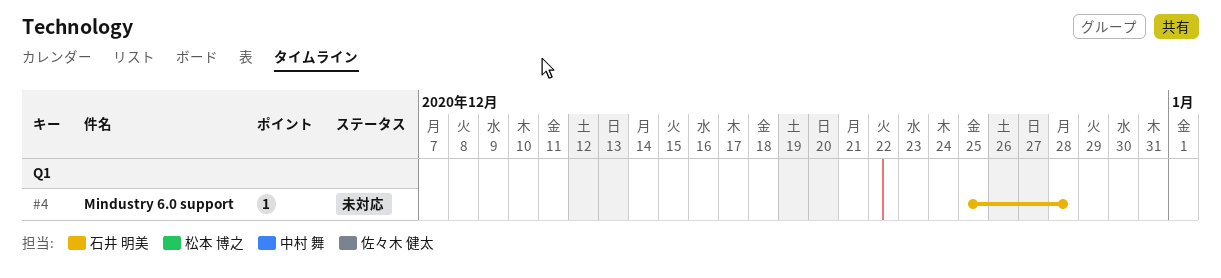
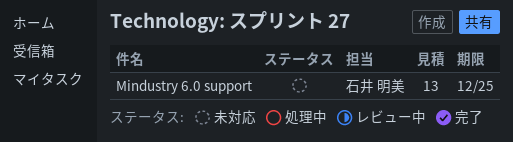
Mindustry 6.0 support, estimate: 1 -> 13
Mindustry 6.0 support, due: Dec 28 -> Dec 25

